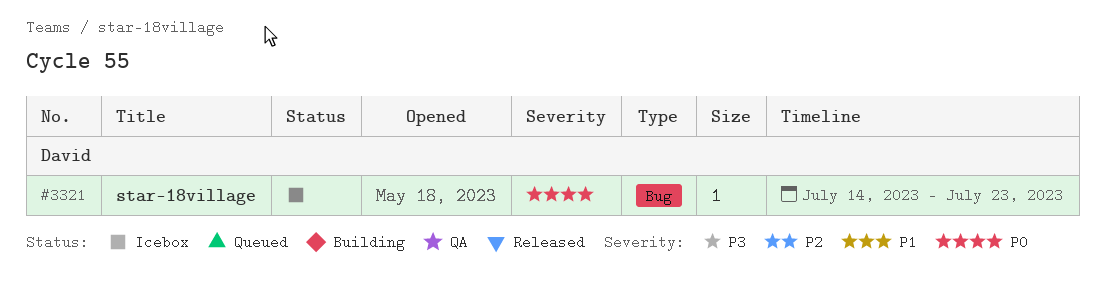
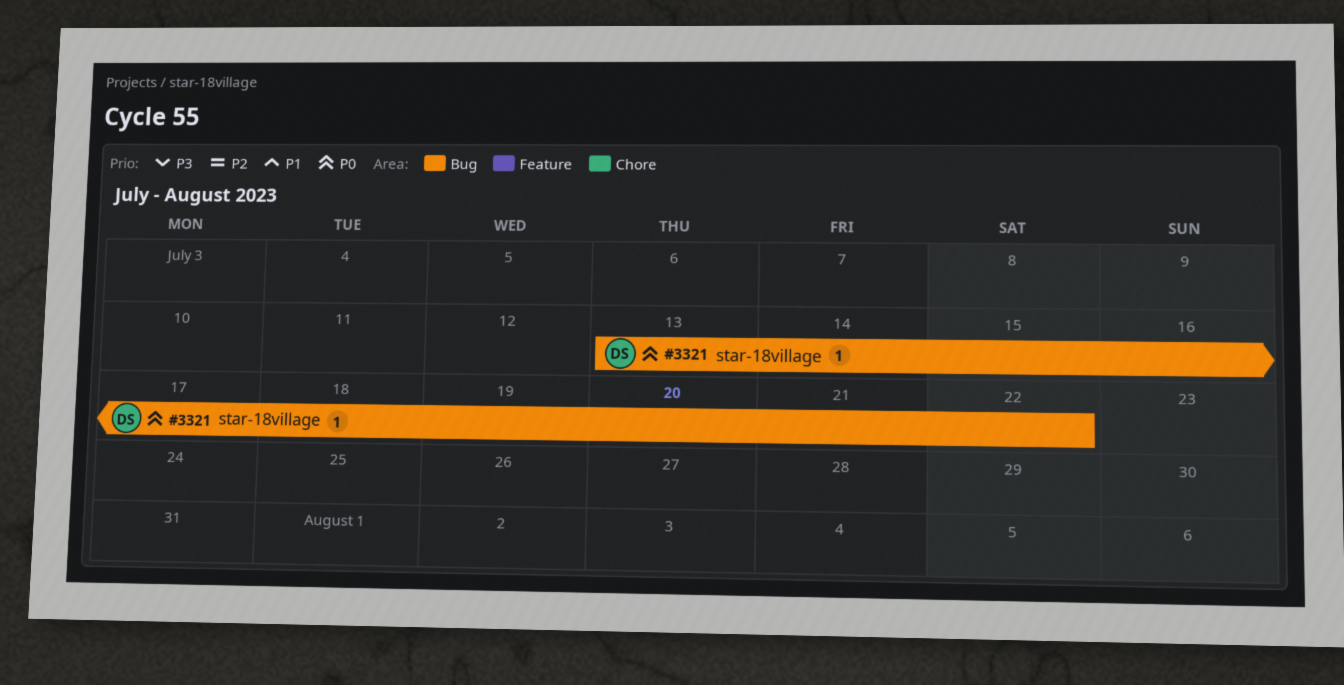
#3321, start: Jul 14 -> Jul 13
#3321, due: Jul 23 -> Jul 22

